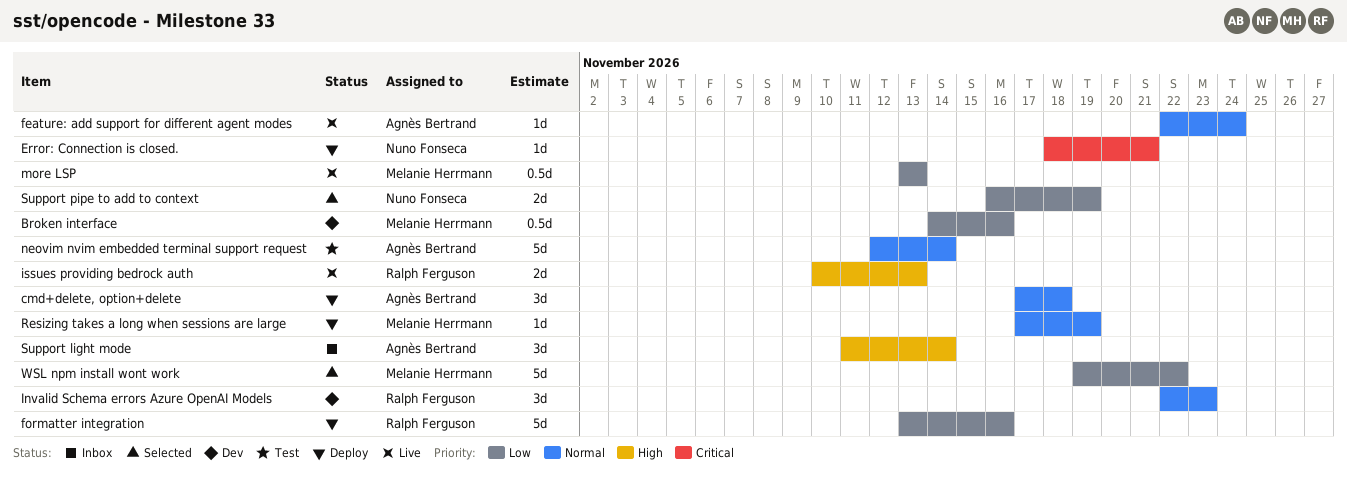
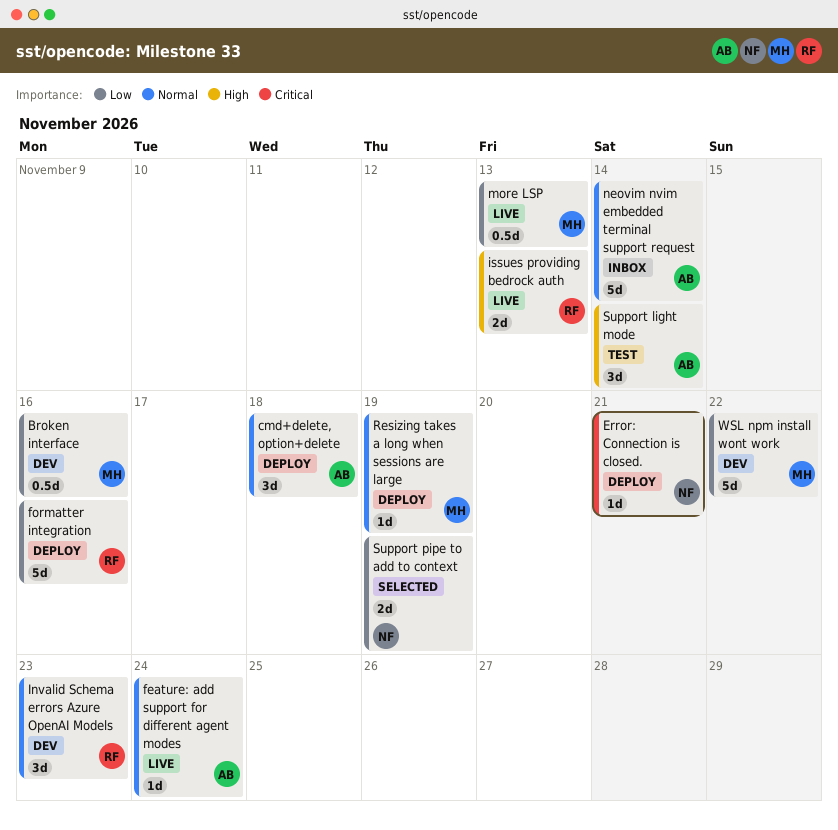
neovim nvim embedded terminal support request, status: Test -> Inbox
Support light mode, status: Inbox -> Test
WSL npm install wont work, status: Selected -> Dev

